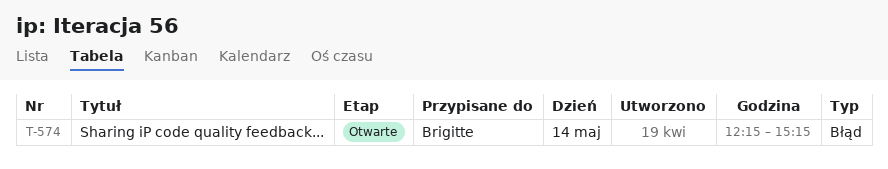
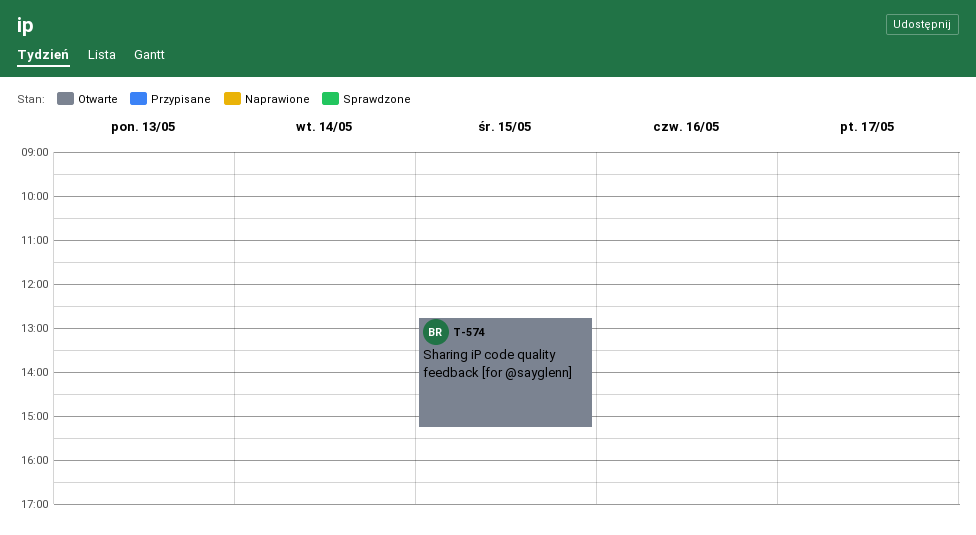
T-574, day: May 14 -> May 15
T-574, begins: 12:15 -> 12:45

